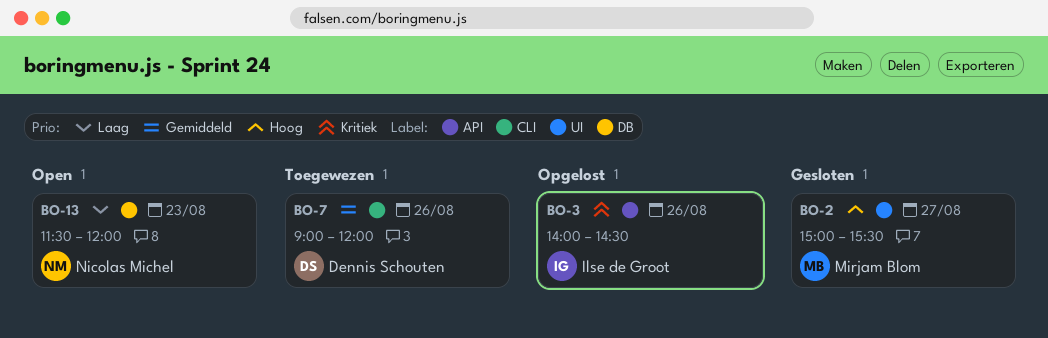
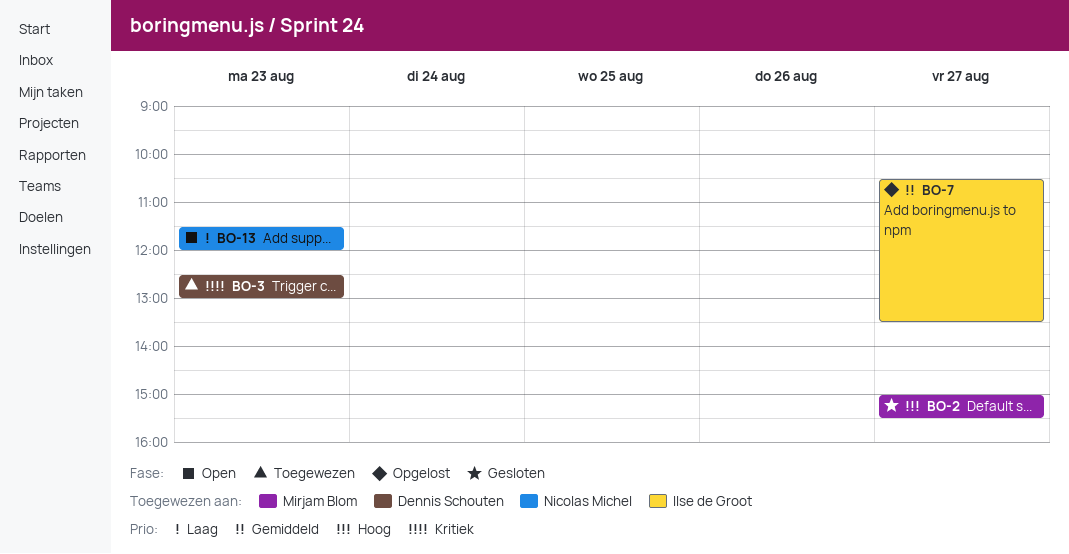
BO-3, status: Opgelost -> Toegewezen
BO-3, owner: Ilse de Groot -> Dennis Schouten
BO-3, day: Aug 26 -> Aug 23
BO-3, begins: 14:00 -> 12:30
BO-3, ends: 14:30 -> 13:00
BO-7, status: Toegewezen -> Opgelost
BO-7, owner: Dennis Schouten -> Ilse de Groot
BO-7, day: Aug 26 -> Aug 27
BO-7, begins: 09:00 -> 10:30
BO-7, ends: 12:00 -> 13:30

